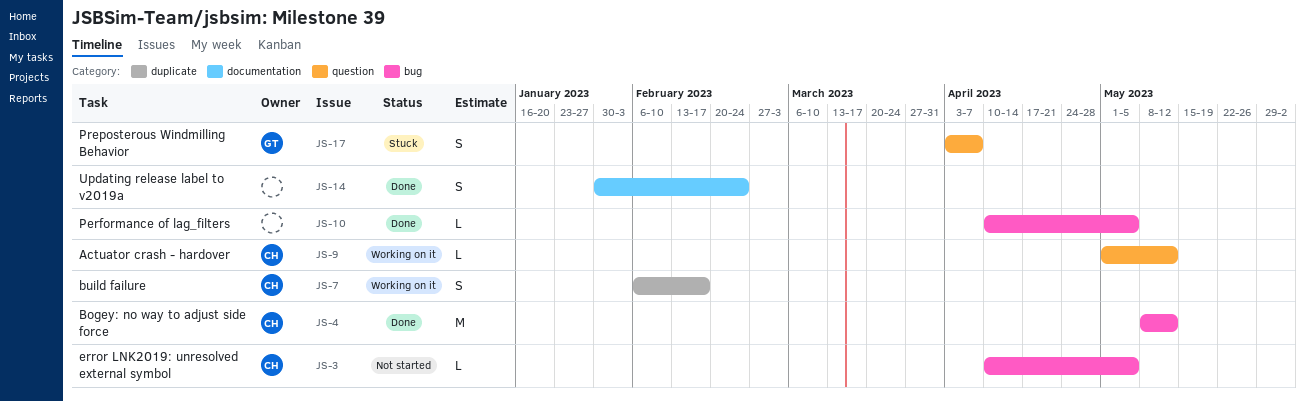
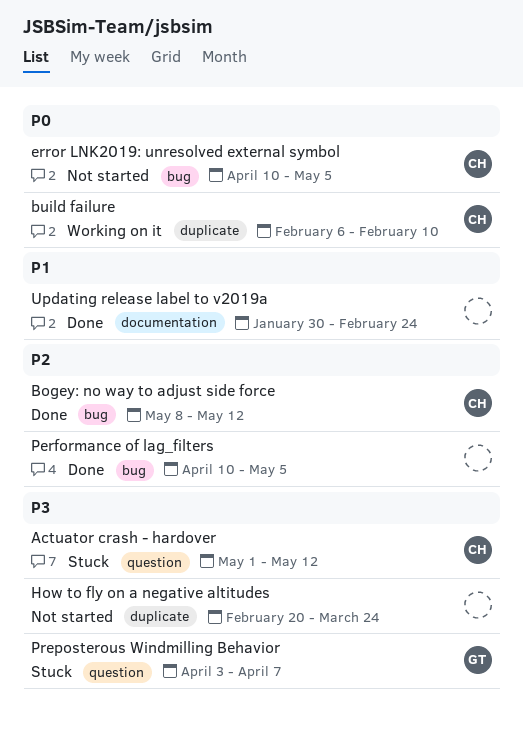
Actuator crash - hardover, status: Working on it -> Stuck
build failure, due: Feb 17 -> Feb 10
How to fly on a negative altitudes: none -> present

